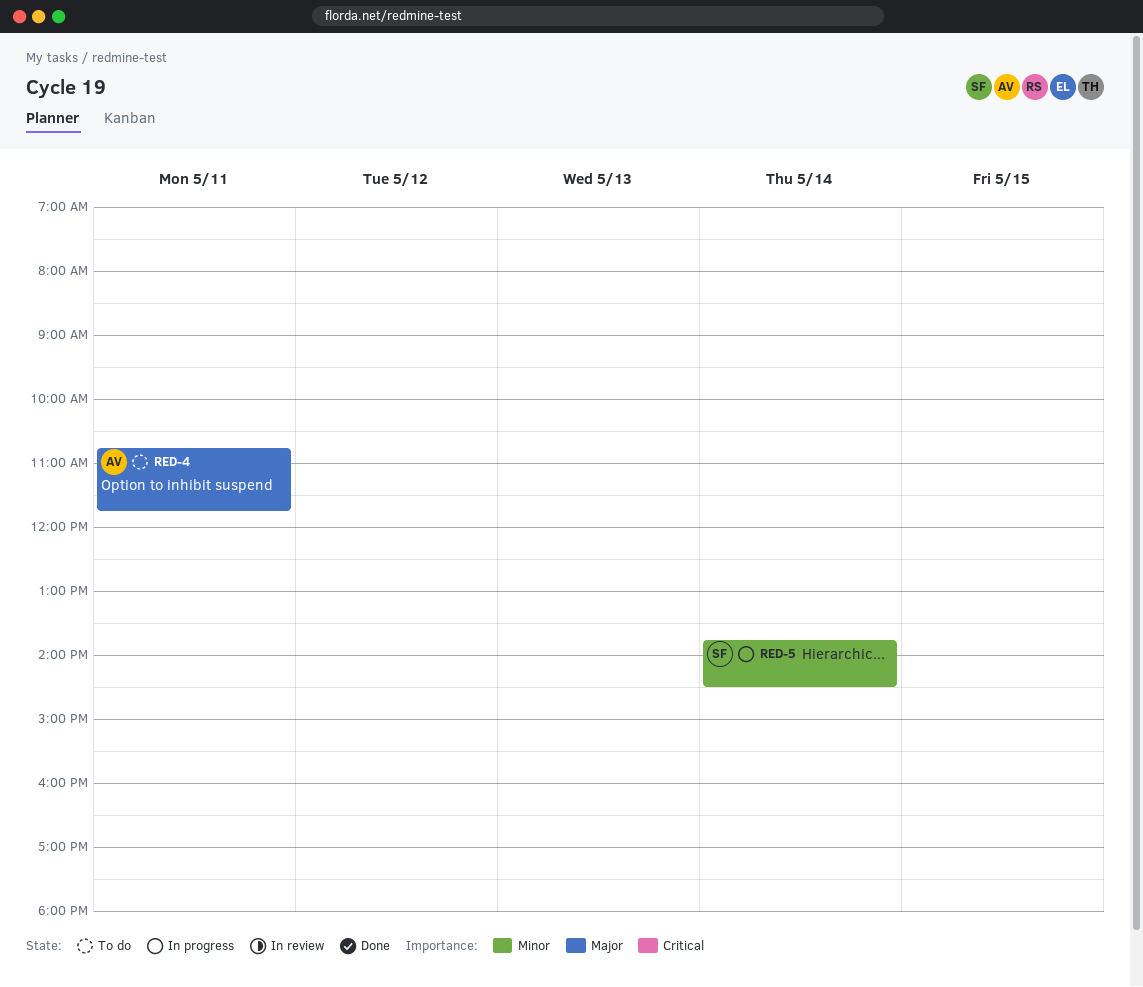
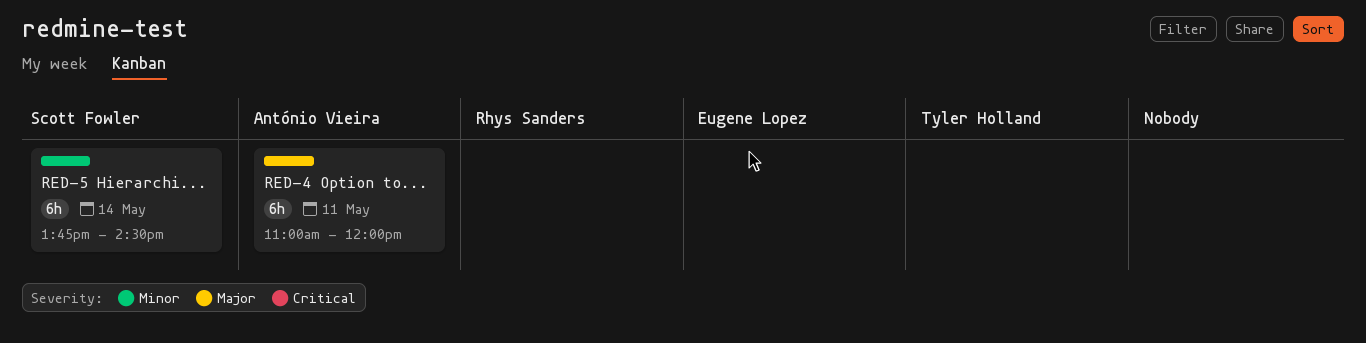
RED-4, begins: 10:45 -> 11:00
RED-4, ends: 11:45 -> 12:00

